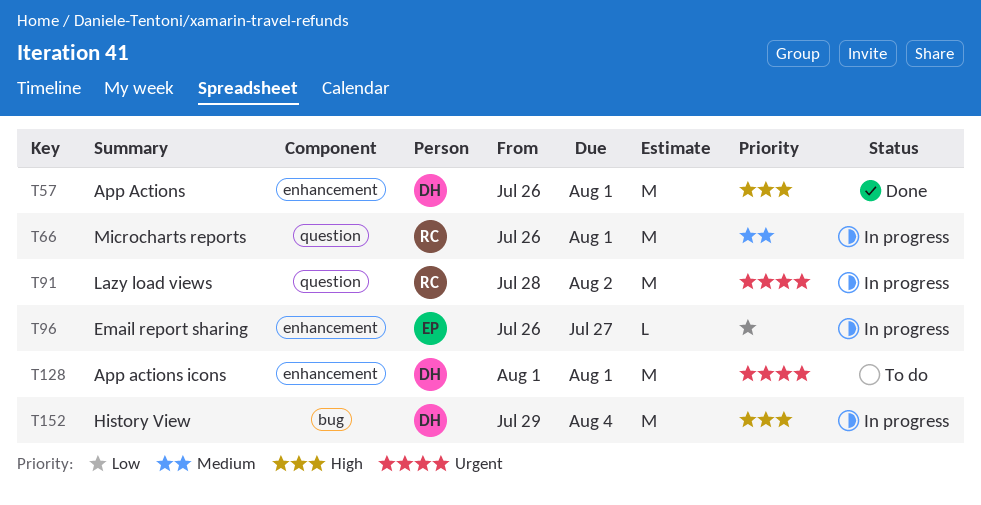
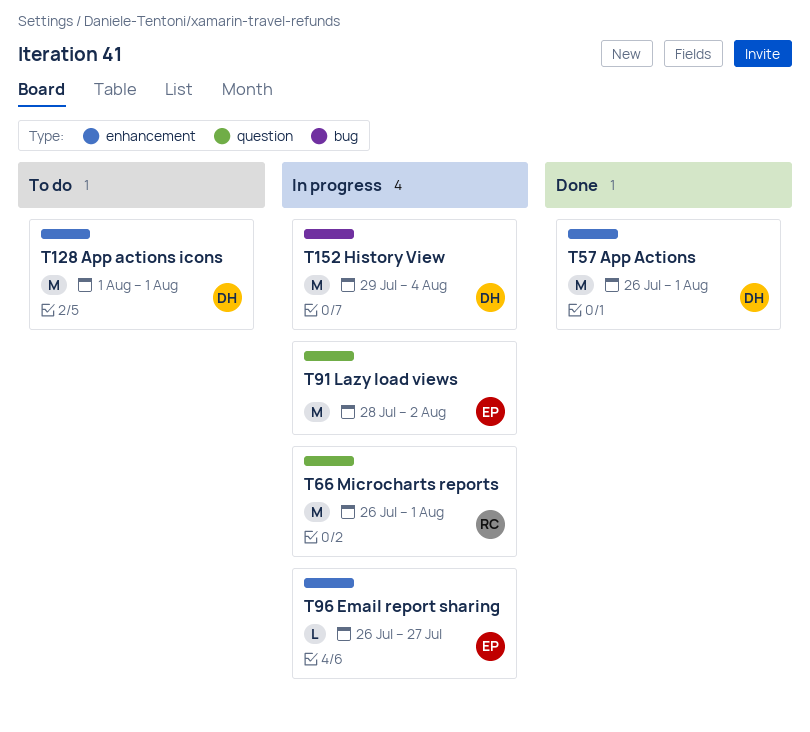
T91, owner: RC -> EP

